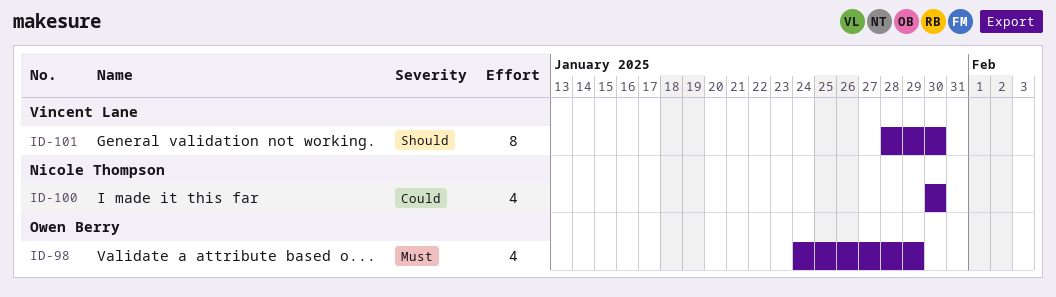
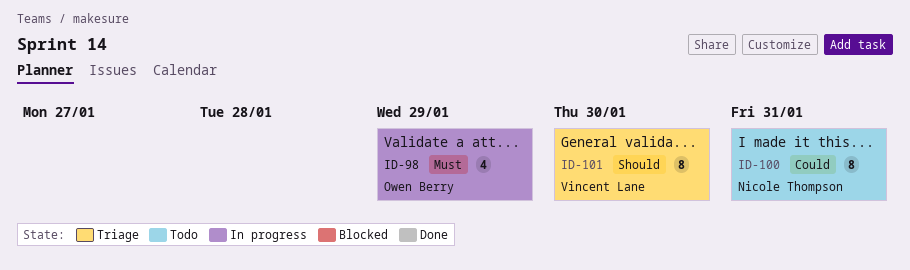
ID-100, estimate: 4 -> 8
ID-100, due: Jan 30 -> Jan 31

